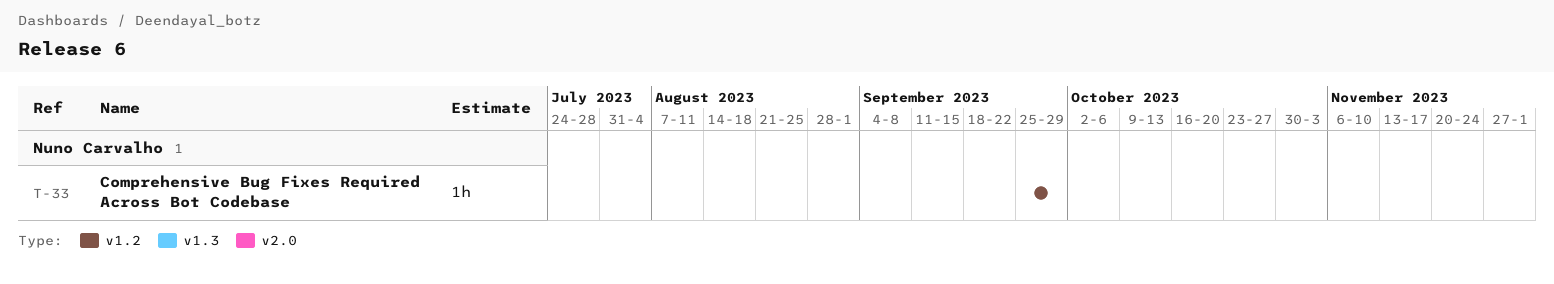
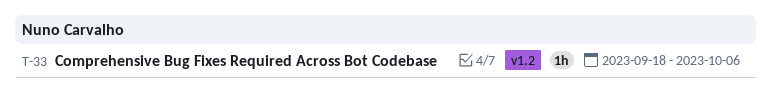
T-33, start: Sep 25 -> Sep 18
T-33, due: Sep 29 -> Oct 6

